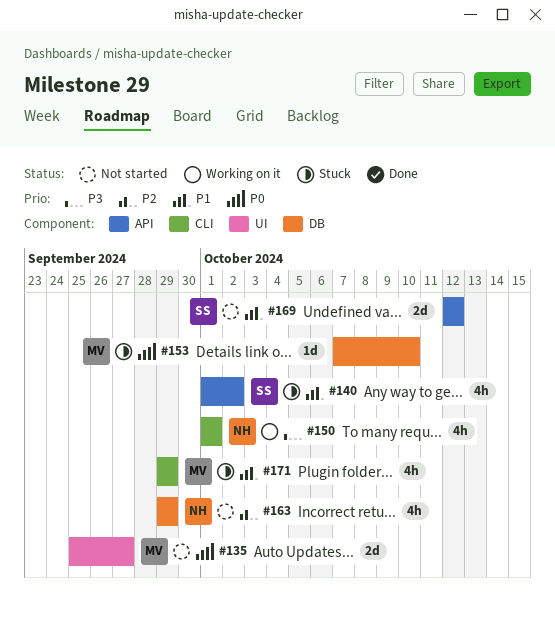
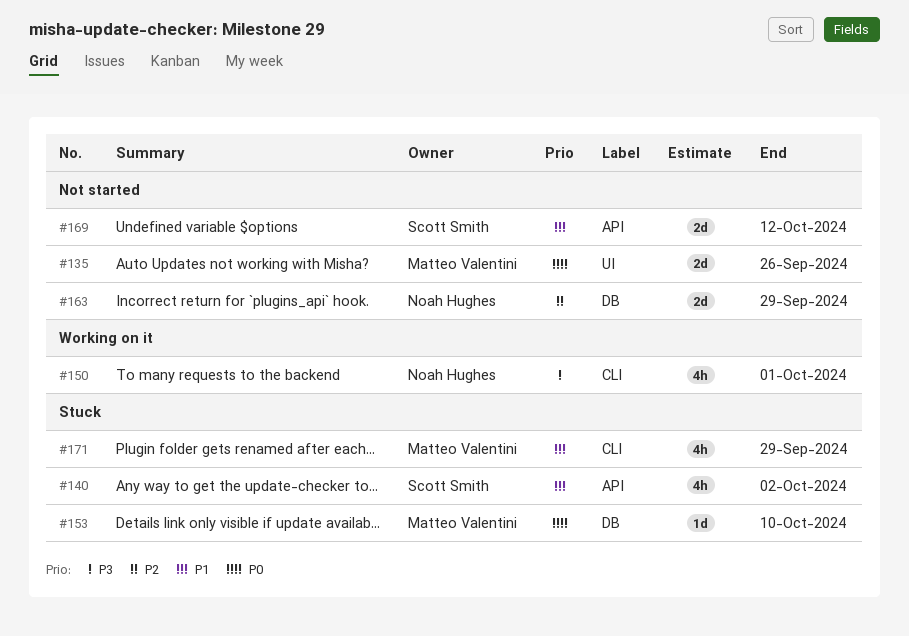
#135, due: Sep 27 -> Sep 26
#163, estimate: 4h -> 2d

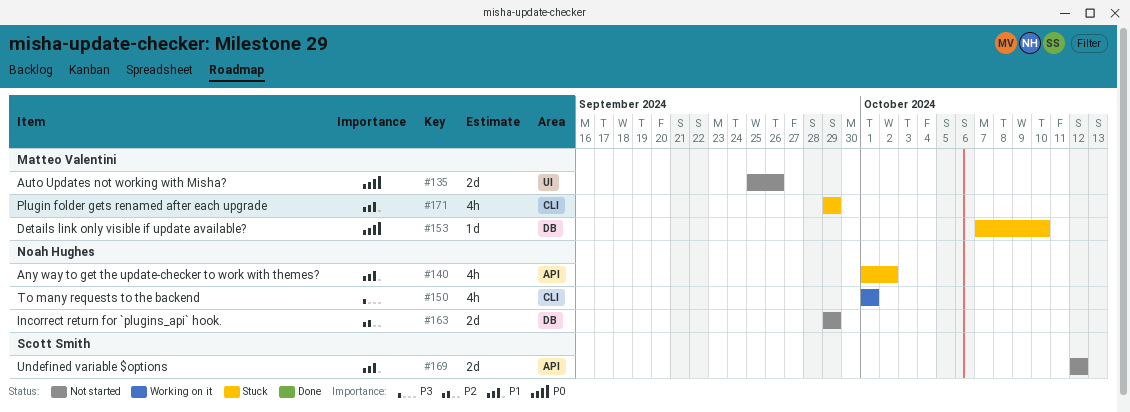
#140, owner: Scott Smith -> Noah Hughes

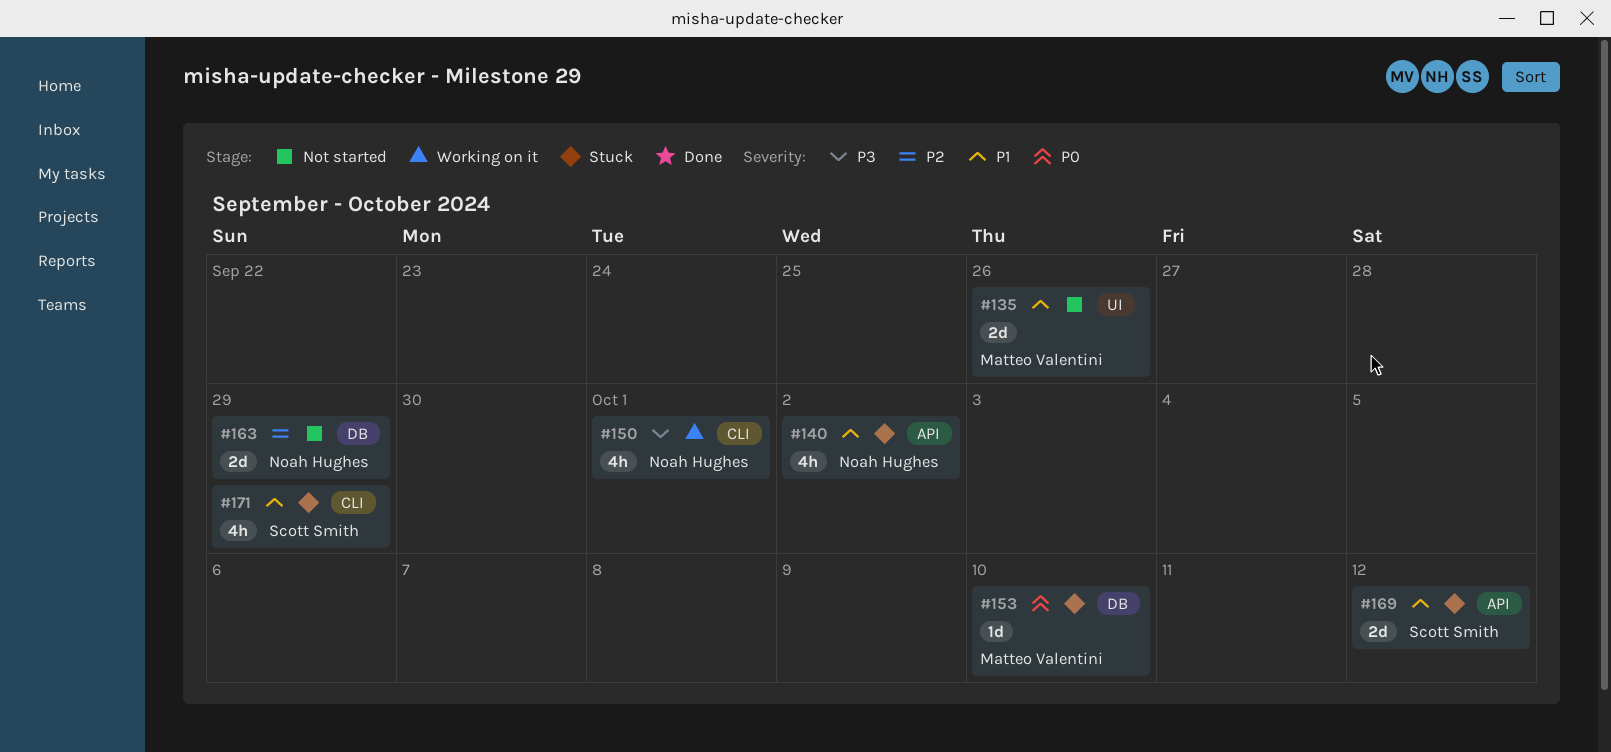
#135, priority: P0 -> P1
#169, status: Not started -> Stuck
#171, owner: Matteo Valentini -> Scott Smith

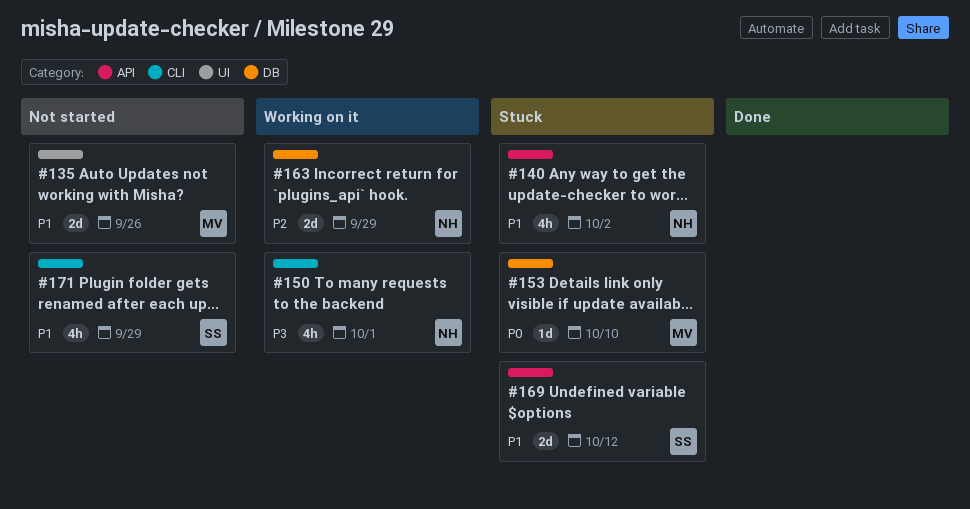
#163, status: Not started -> Working on it
#171, status: Stuck -> Not started

